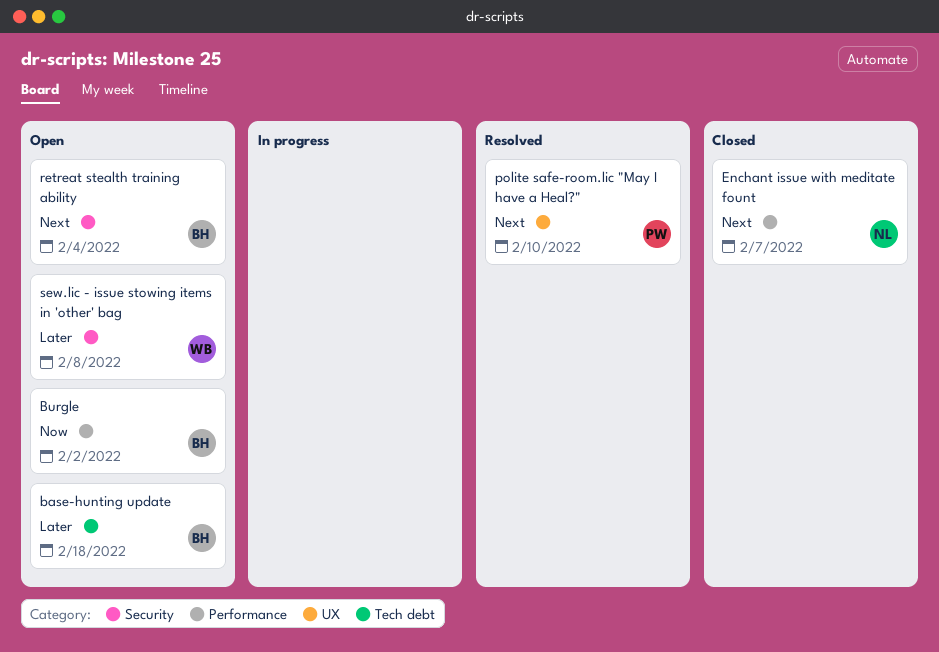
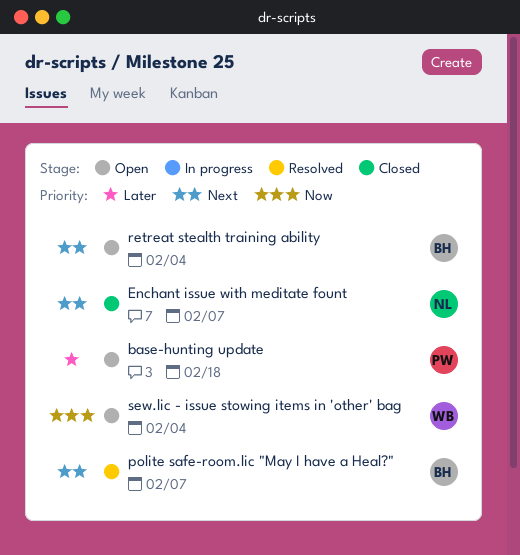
base-hunting update, owner: BH -> PW
Burgle: present -> none
polite safe-room.lic "May I have a Heal?", owner: PW -> BH
polite safe-room.lic "May I have a Heal?", due: Feb 10 -> Feb 7
sew.lic - issue stowing items in 'other' bag, priority: Later -> Now
sew.lic - issue stowing items in 'other' bag, due: Feb 8 -> Feb 4

